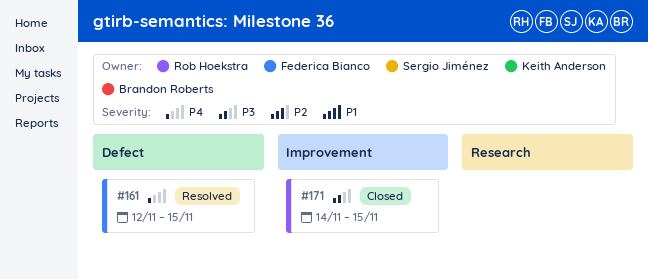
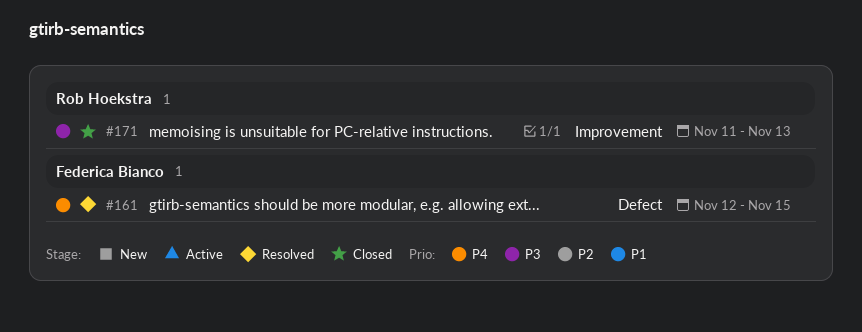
#171, start: Nov 14 -> Nov 11
#171, due: Nov 15 -> Nov 13

